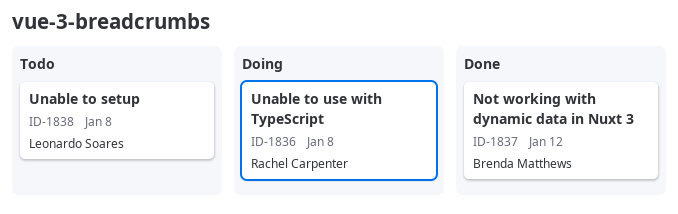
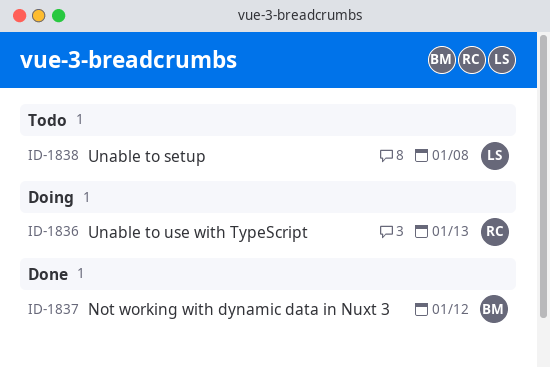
ID-1836, due: Jan 8 -> Jan 13

